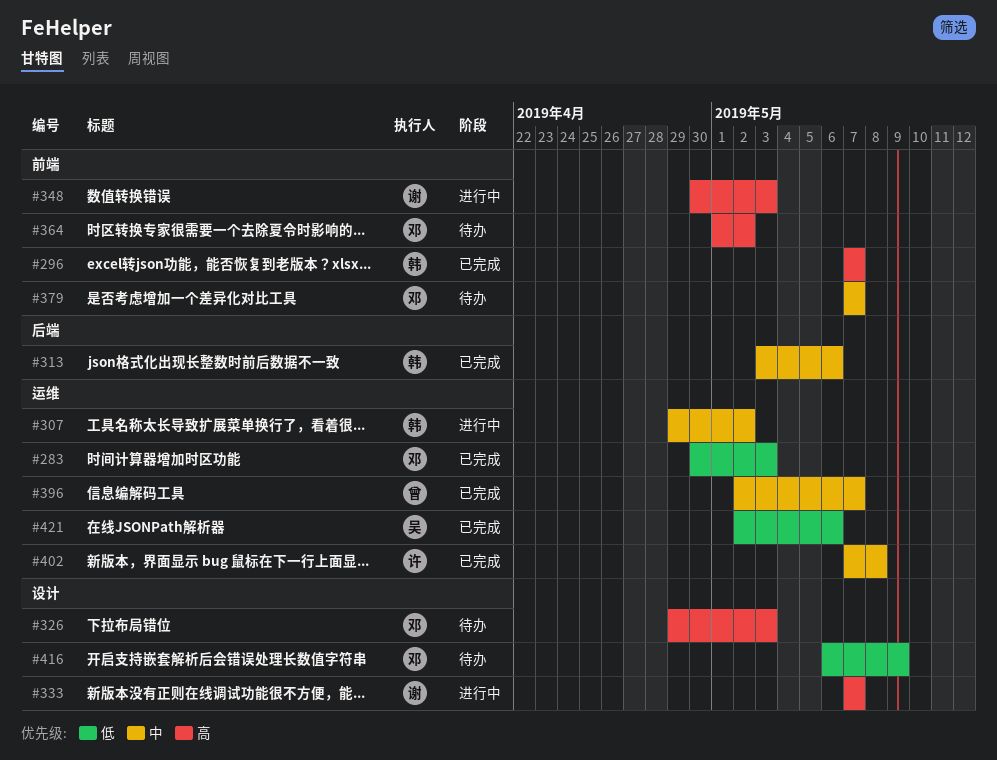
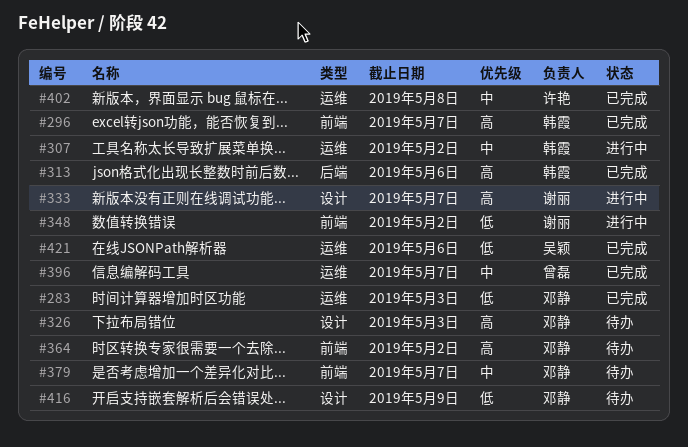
#313, priority: 中 -> 高
#348, priority: 高 -> 低
#348, due: May 3 -> May 2

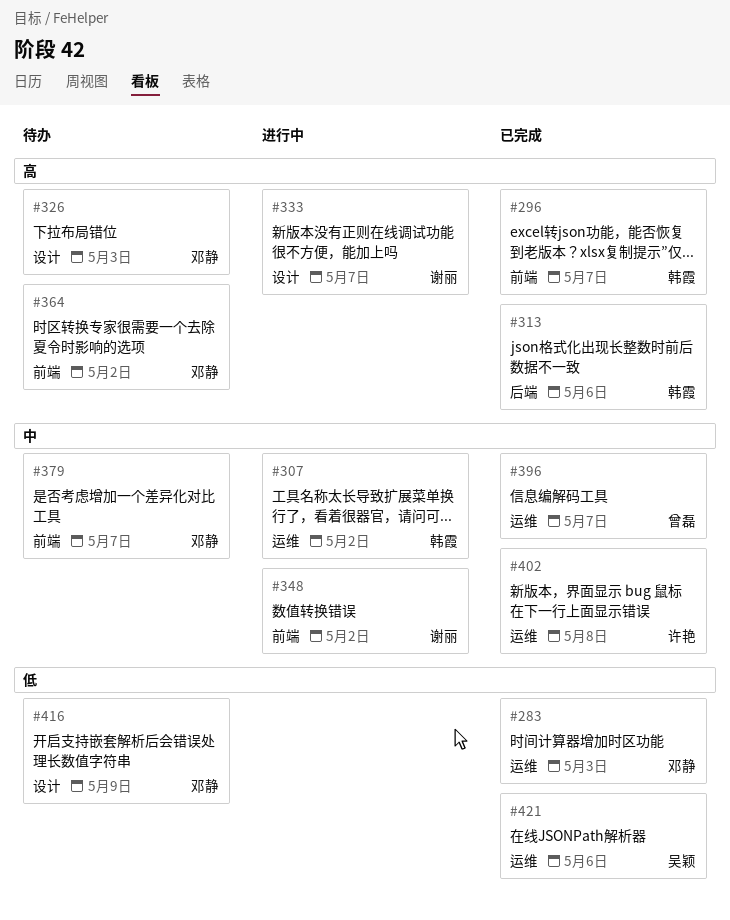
#348, priority: 低 -> 中

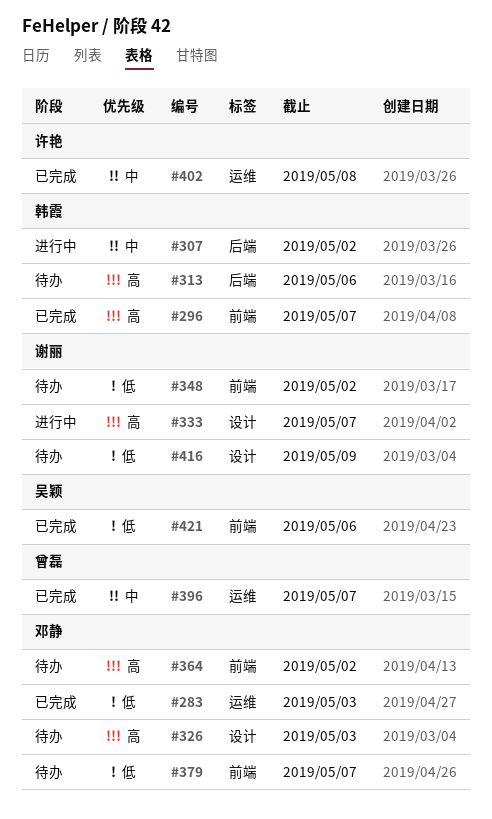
#307, label: 运维 -> 后端
#313, status: 已完成 -> 待办
#348, status: 进行中 -> 待办
#348, priority: 中 -> 低
#379, priority: 中 -> 低
#416, owner: 邓静 -> 谢丽
#421, label: 运维 -> 前端

